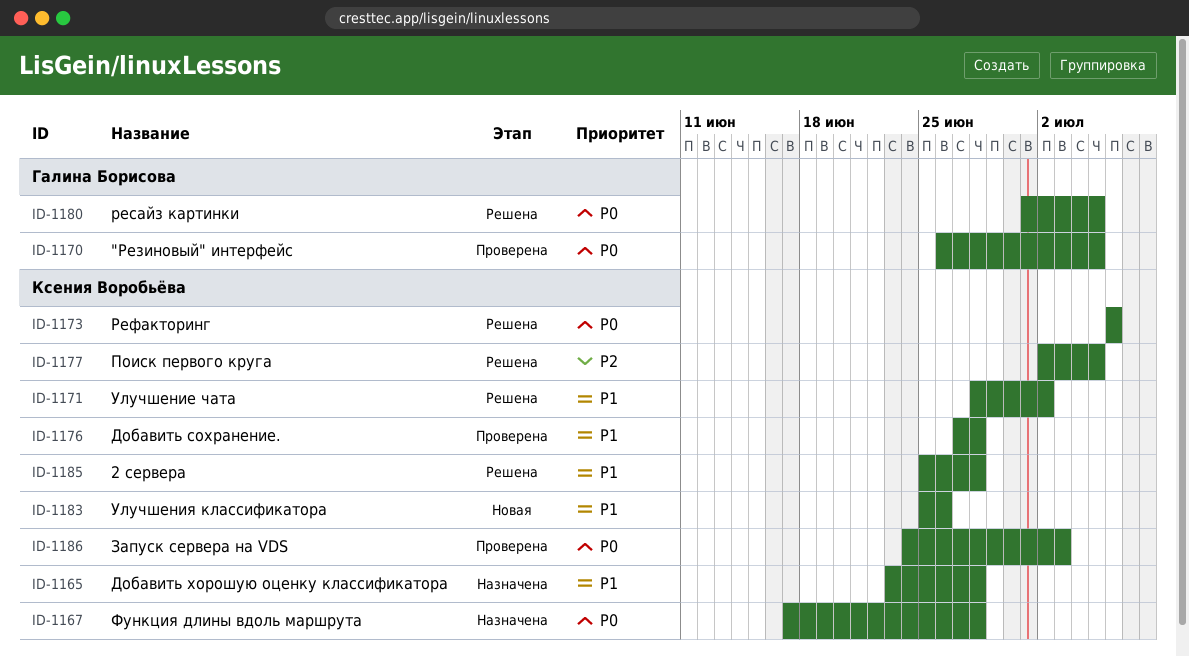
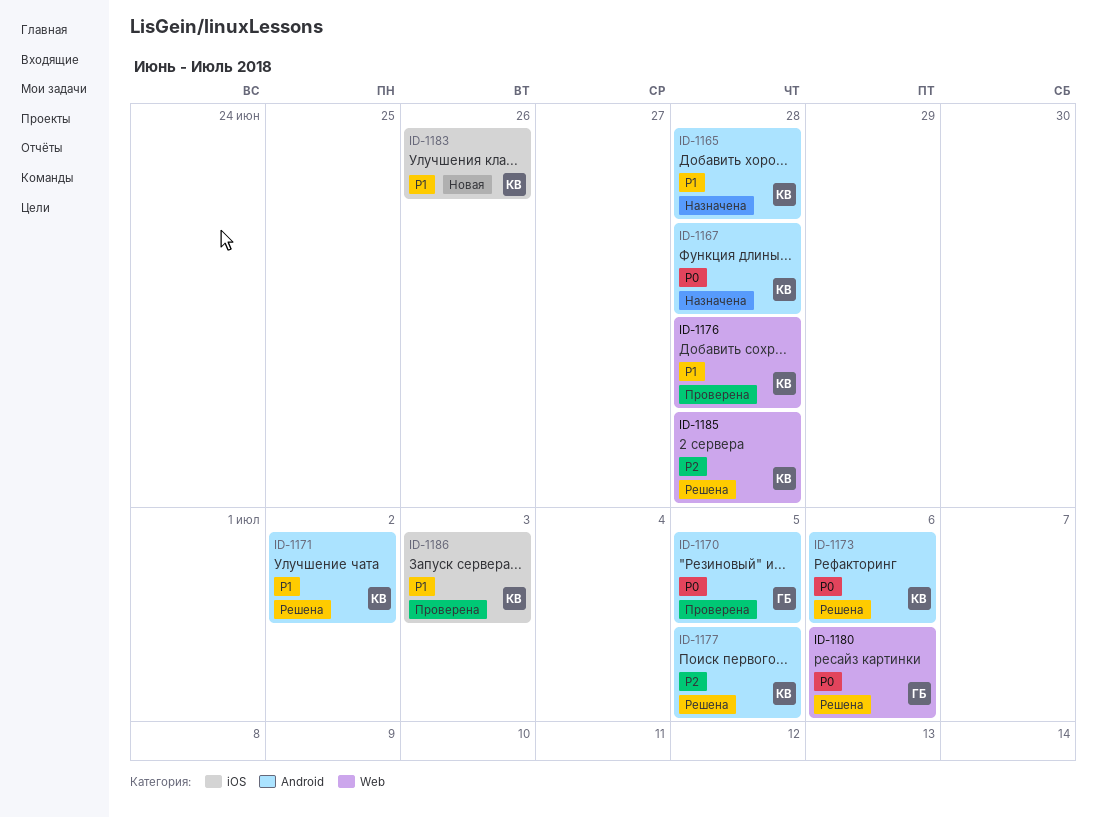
ID-1180, due: Jul 5 -> Jul 6
ID-1185, priority: P1 -> P2
ID-1186, priority: P0 -> P1

